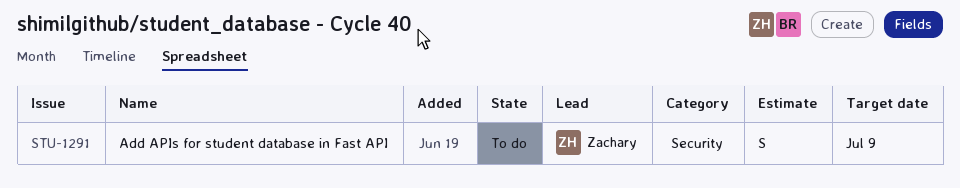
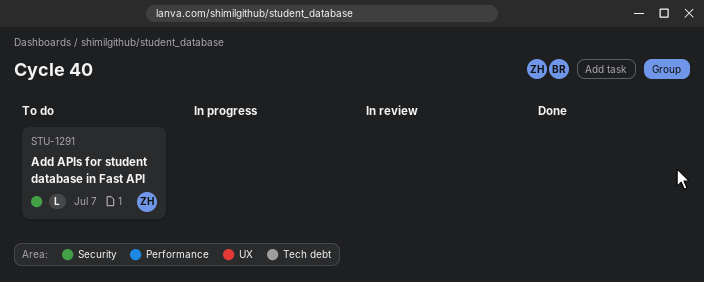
STU-1291, estimate: S -> L
STU-1291, due: Jul 9 -> Jul 7

